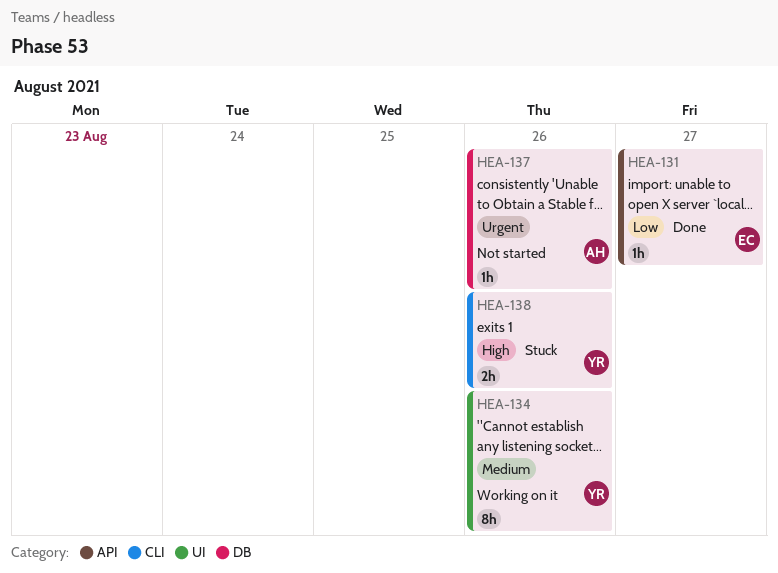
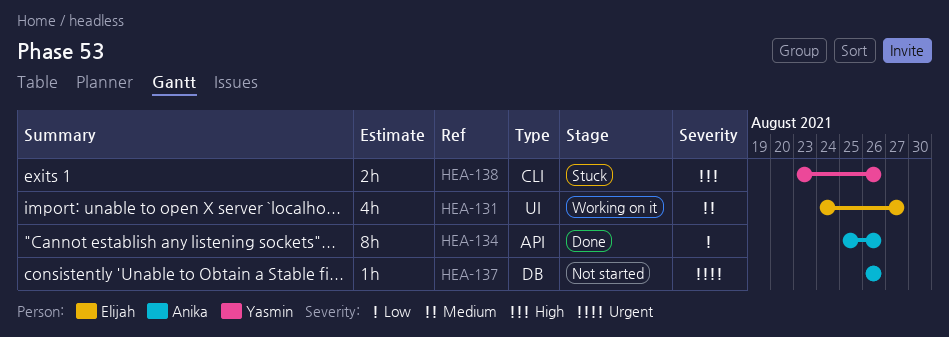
HEA-131, status: Done -> Working on it
HEA-131, priority: Low -> Medium
HEA-131, label: API -> UI
HEA-131, estimate: 1h -> 4h
HEA-134, status: Working on it -> Done
HEA-134, owner: Yasmin -> Anika
HEA-134, priority: Medium -> Low
HEA-134, label: UI -> API

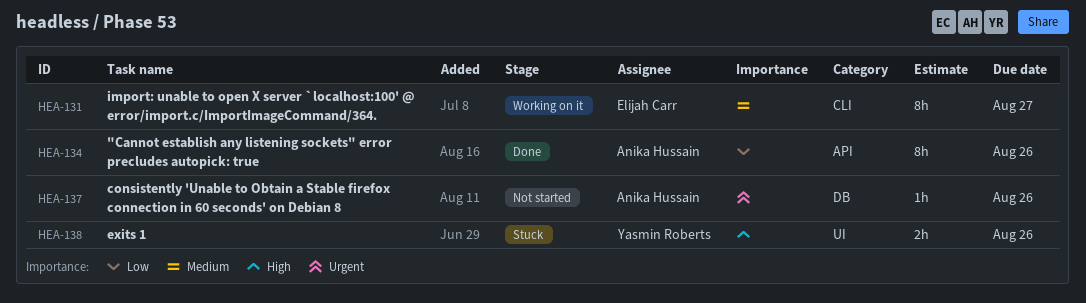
HEA-131, label: UI -> CLI
HEA-131, estimate: 4h -> 8h
HEA-138, label: CLI -> UI

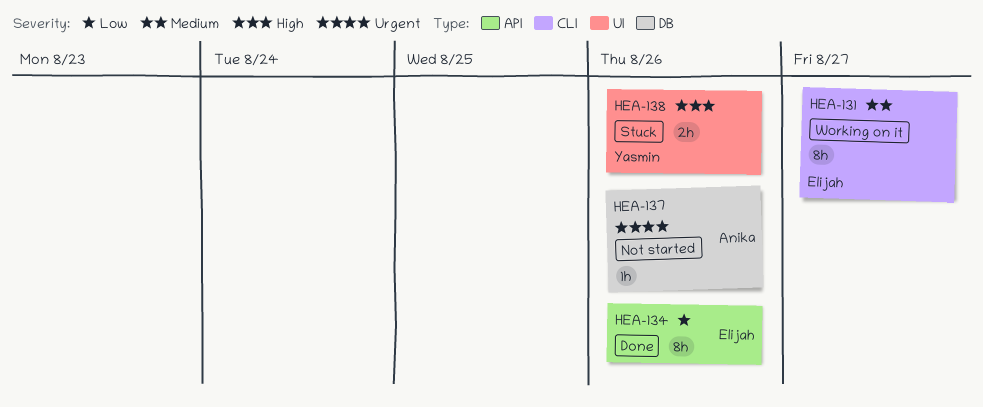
HEA-134, owner: Anika Hussain -> Elijah Carr

